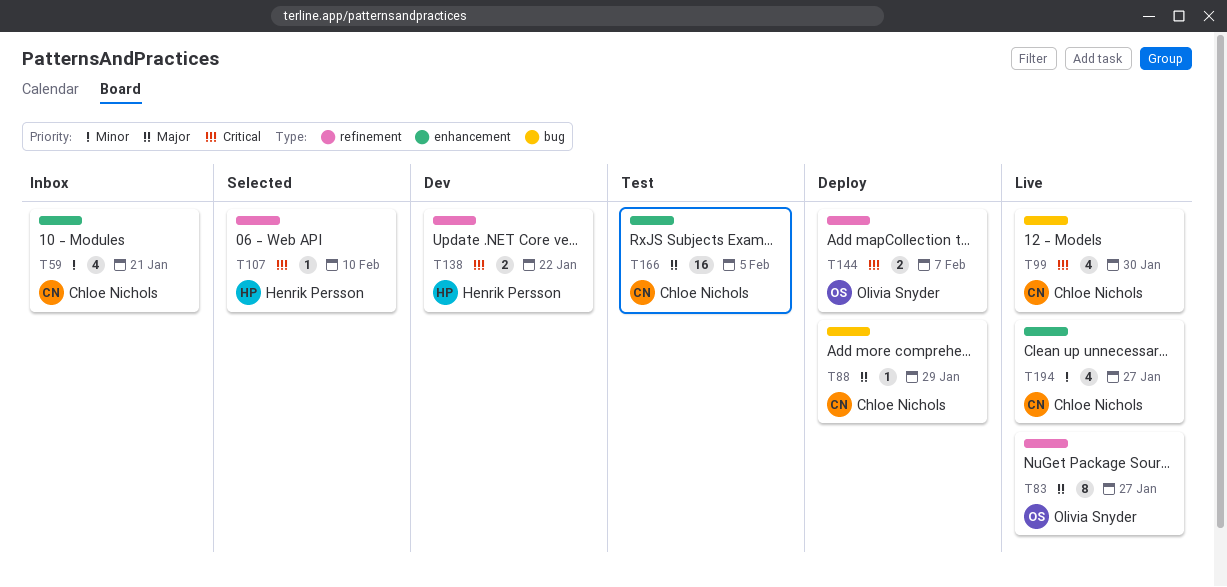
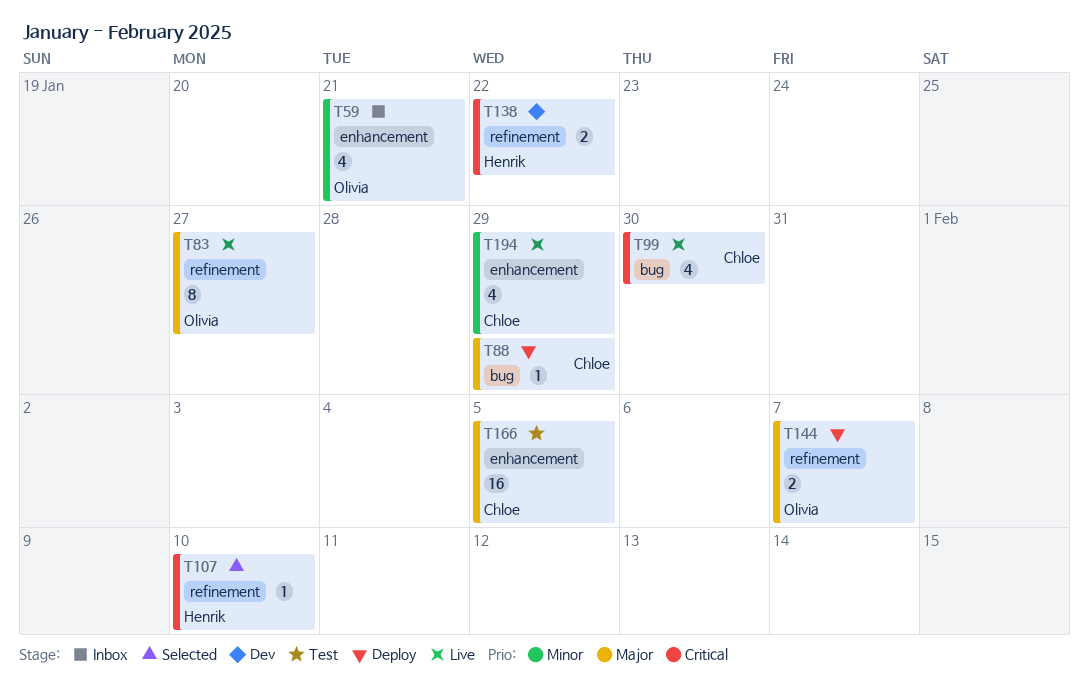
T59, owner: Chloe Nichols -> Olivia Snyder
T144, priority: Critical -> Major
T194, due: Jan 27 -> Jan 29

